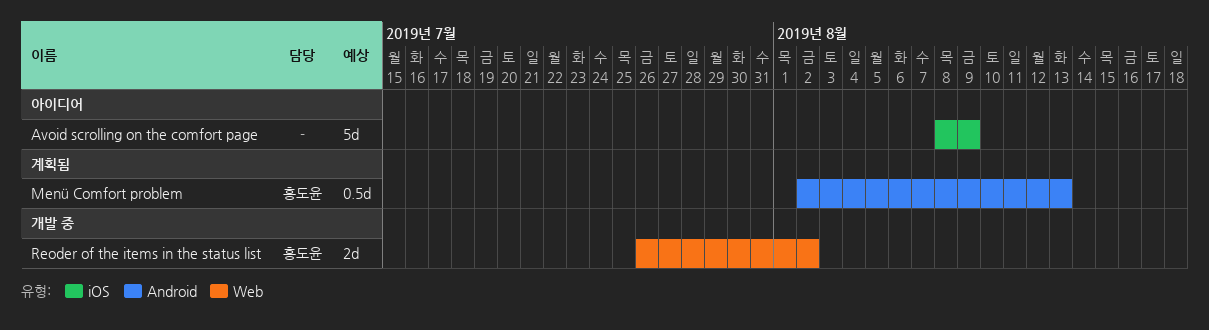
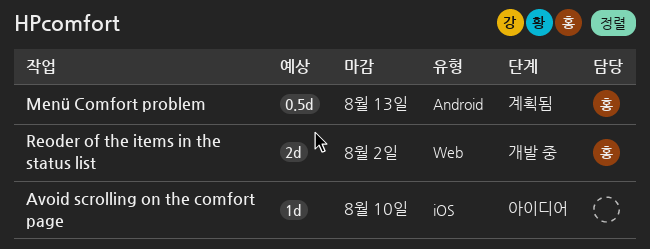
Avoid scrolling on the comfort page, estimate: 5d -> 1d
Avoid scrolling on the comfort page, due: Aug 9 -> Aug 10

